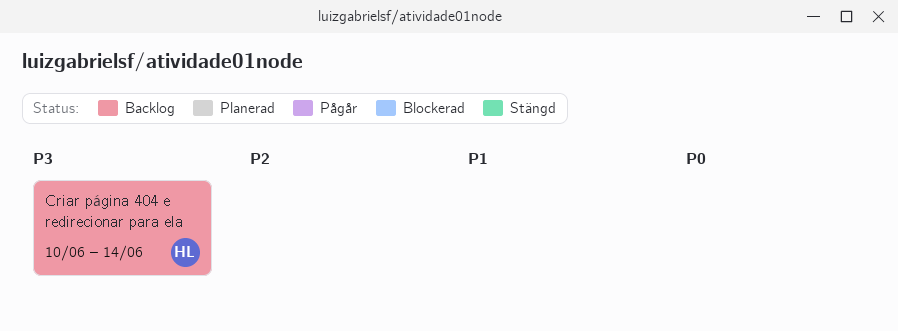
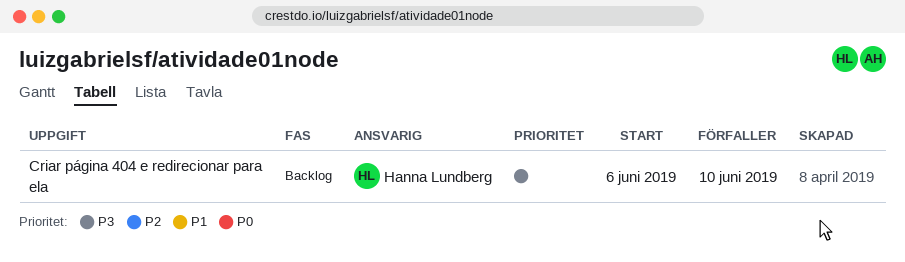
Criar página 404 e redirecionar para ela, start: Jun 10 -> Jun 6
Criar página 404 e redirecionar para ela, due: Jun 14 -> Jun 10

